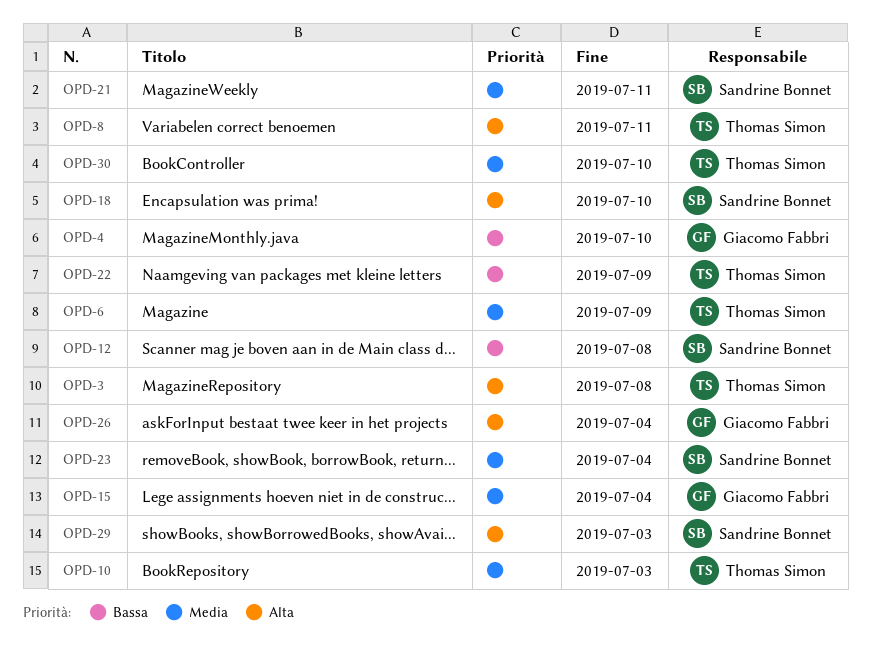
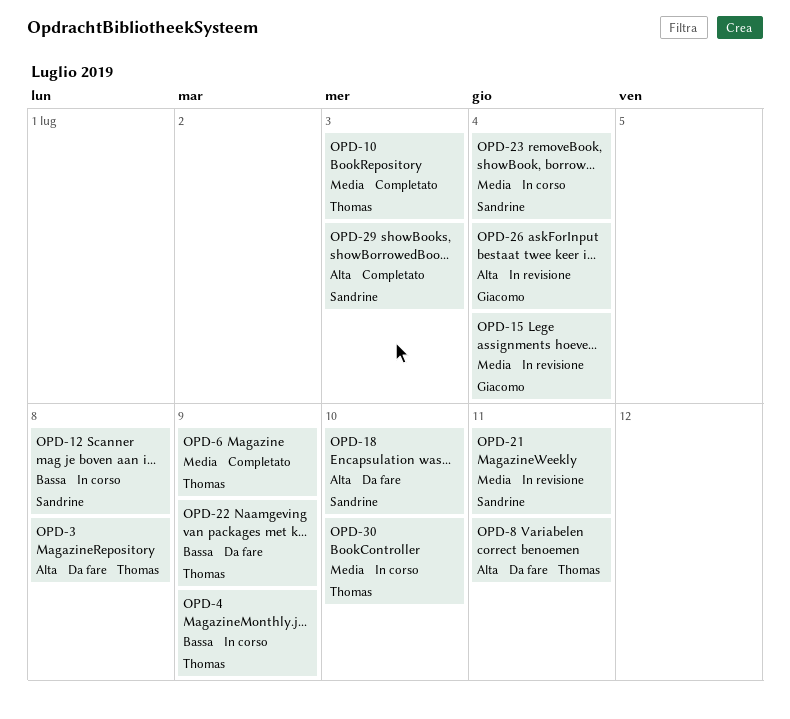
OPD-4, owner: Giacomo Fabbri -> Thomas Simon
OPD-4, due: Jul 10 -> Jul 9

